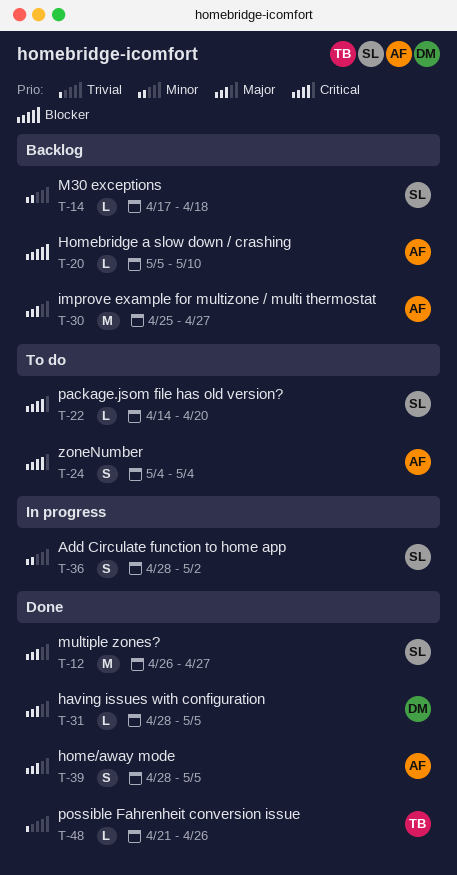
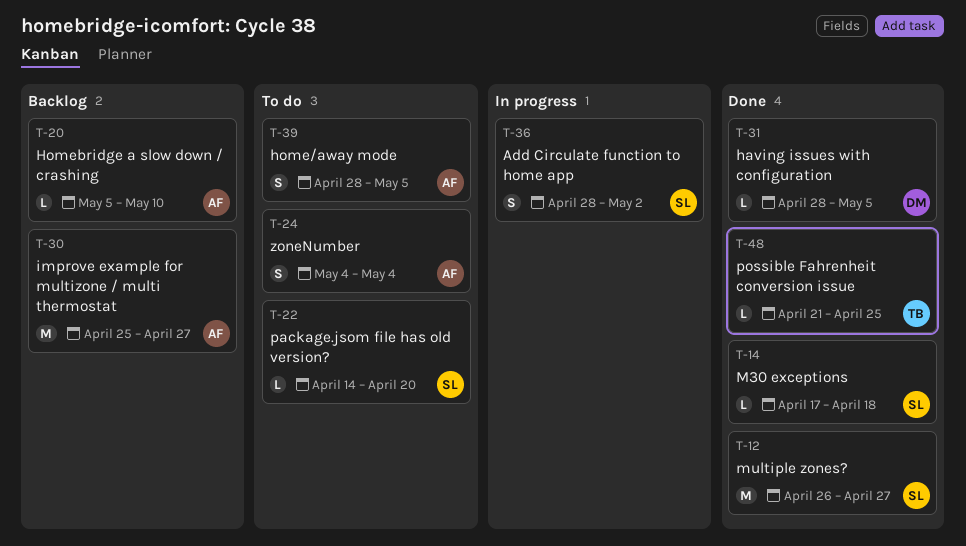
T-14, status: Backlog -> Done
T-39, status: Done -> To do
T-48, due: Apr 26 -> Apr 25

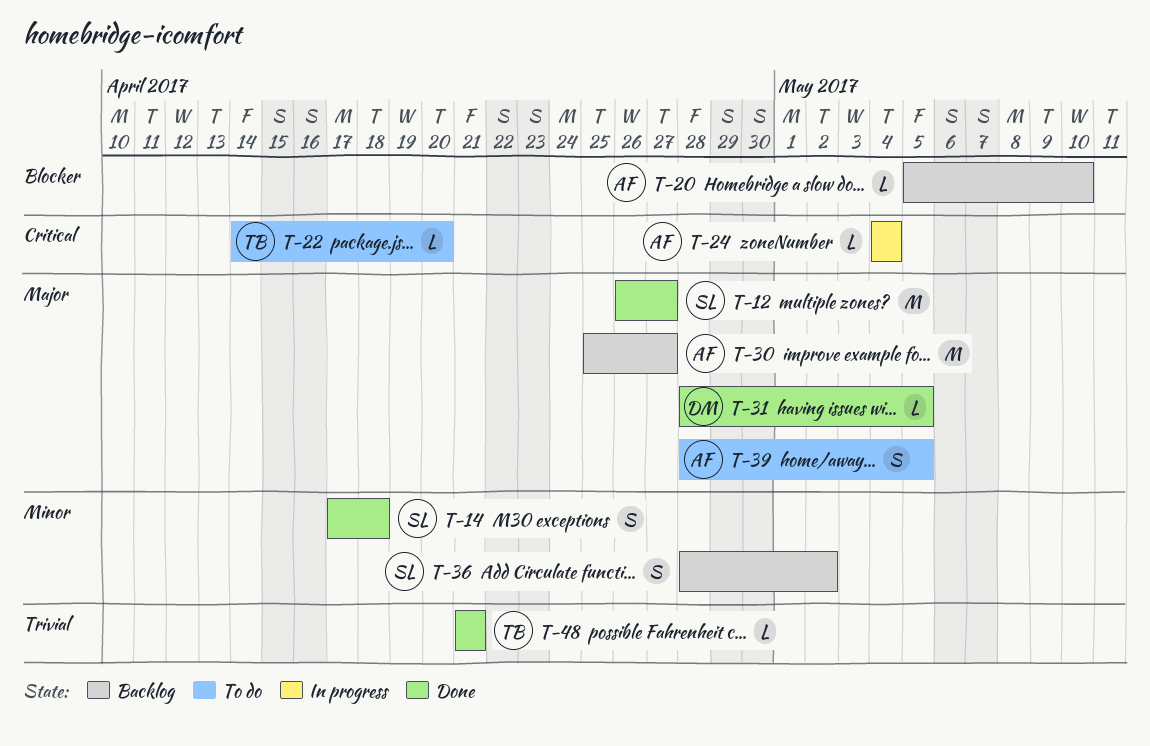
T-14, estimate: L -> S
T-22, owner: SL -> TB
T-24, status: To do -> In progress
T-24, estimate: S -> L
T-36, status: In progress -> Backlog
T-48, due: Apr 25 -> Apr 21

